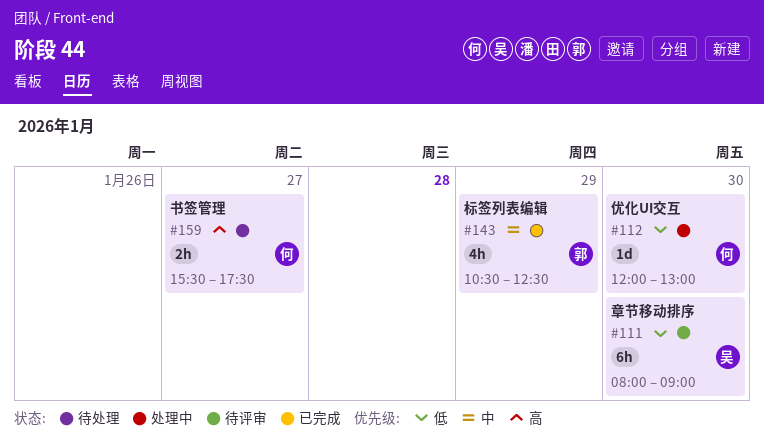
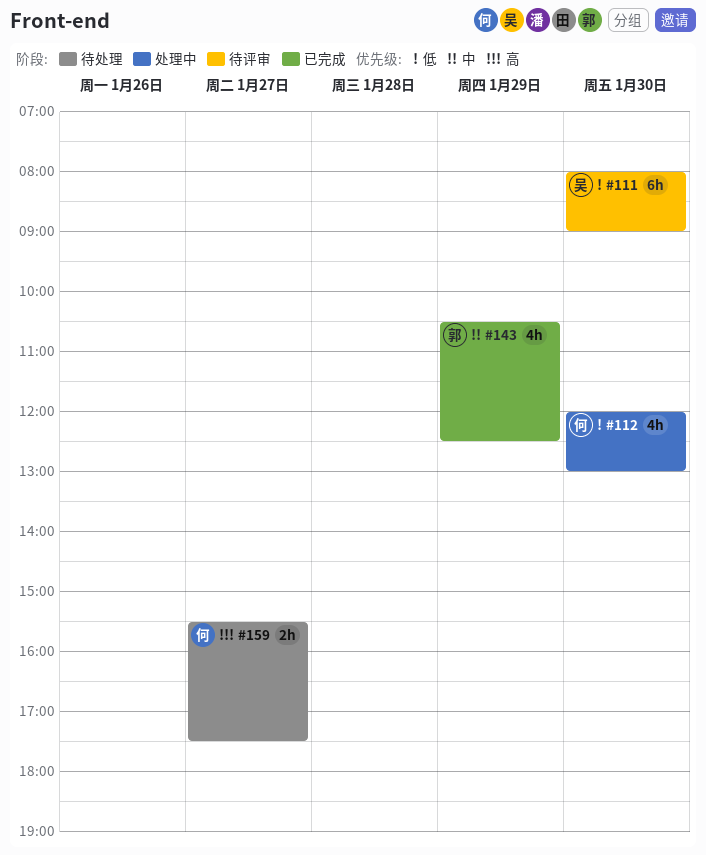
#112, estimate: 1d -> 4h

